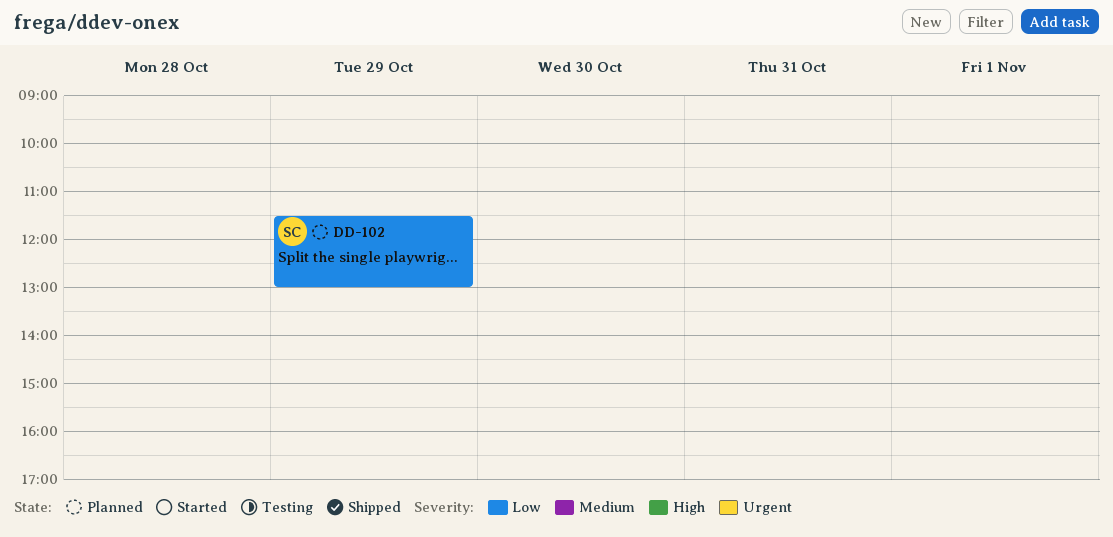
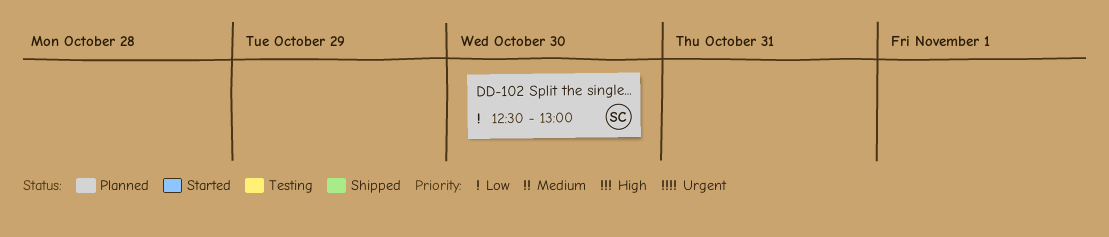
DD-102, day: Oct 29 -> Oct 30
DD-102, begins: 11:30 -> 12:30

